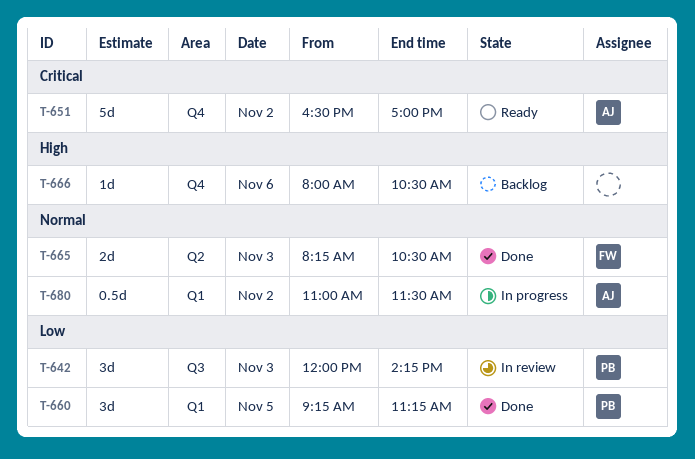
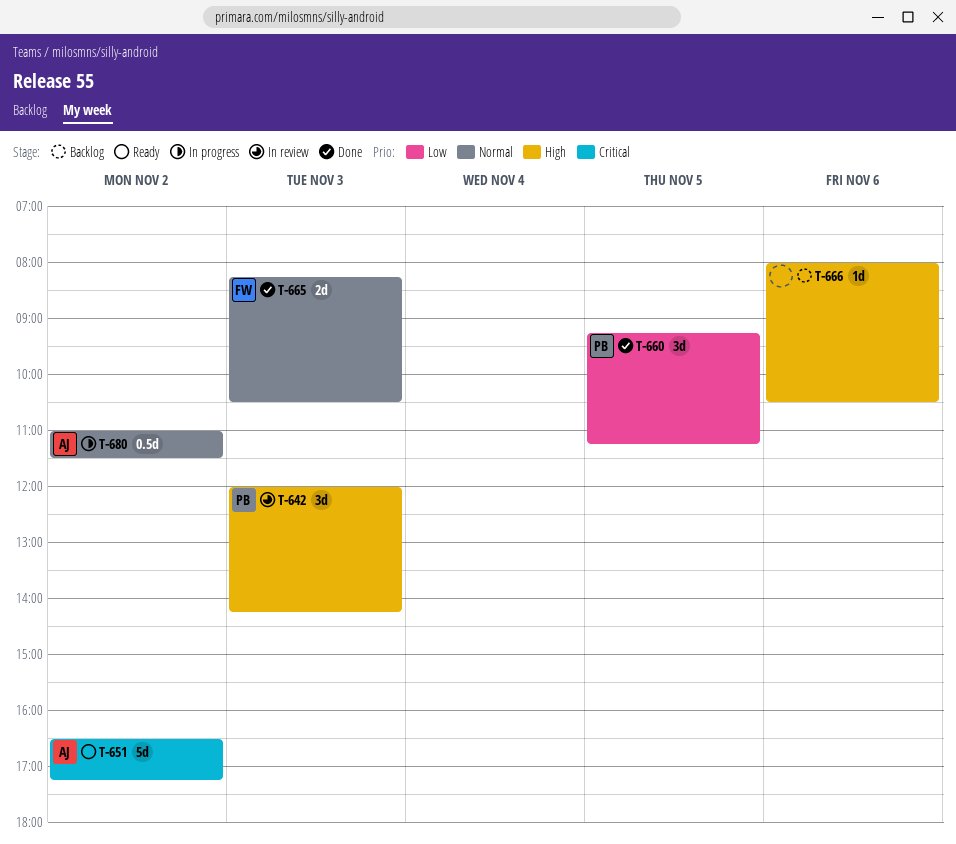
T-642, priority: Low -> High
T-651, ends: 17:00 -> 17:15

